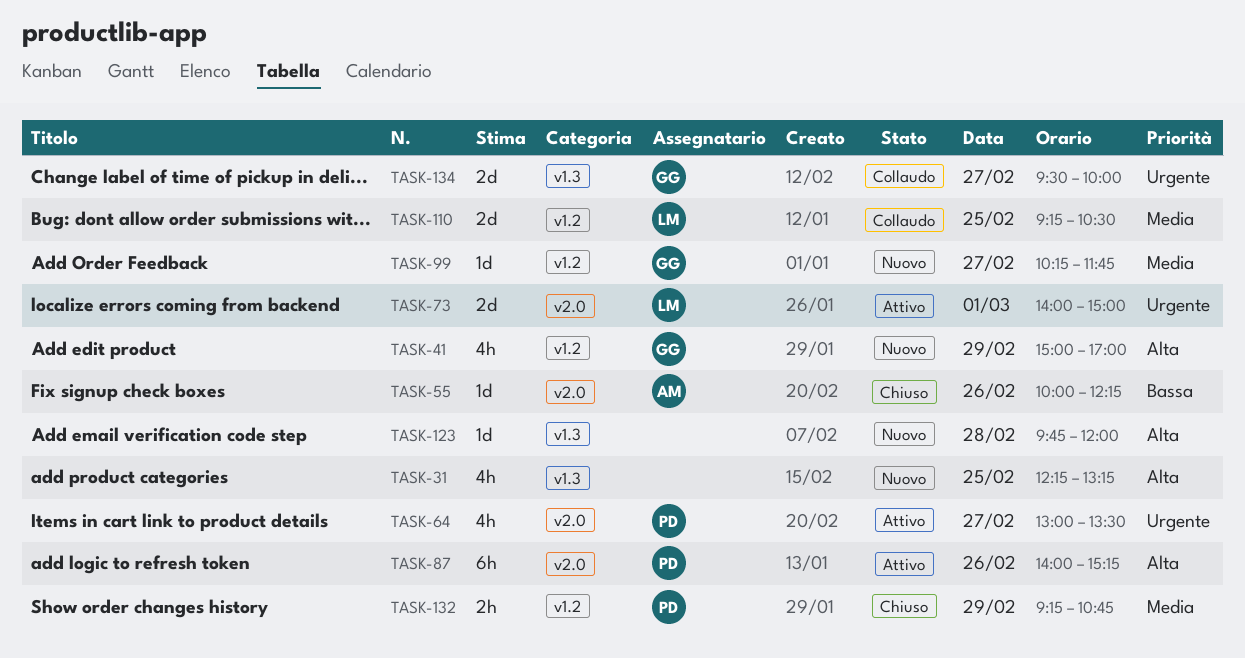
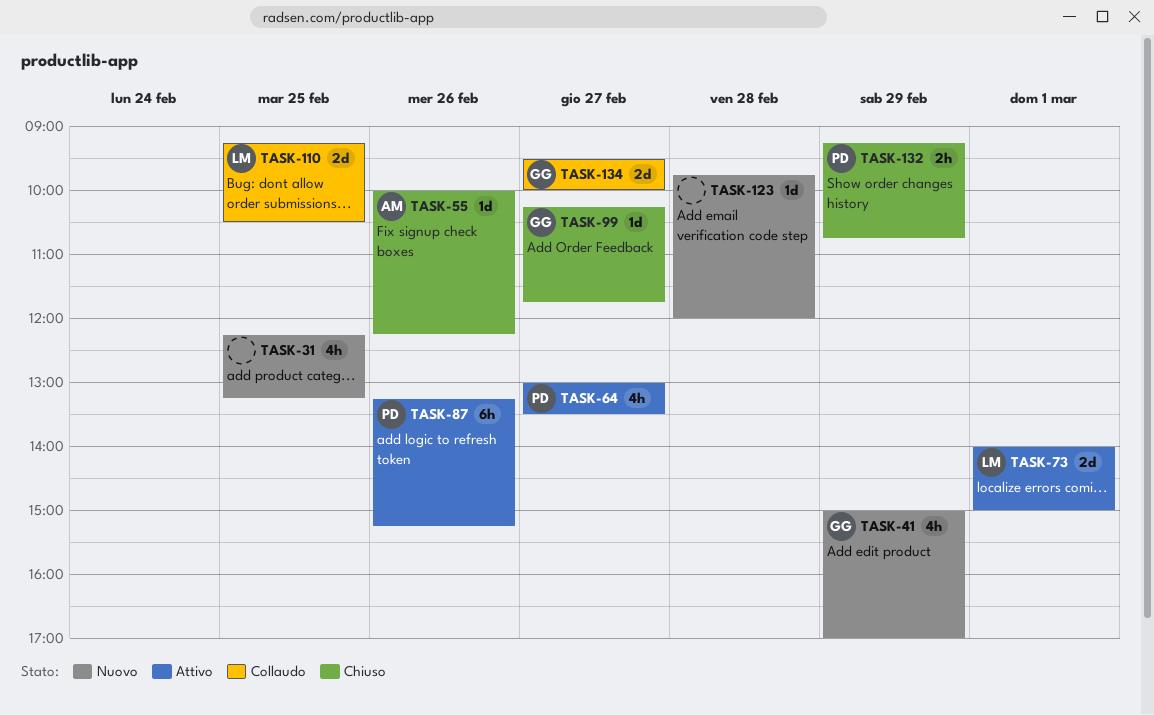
TASK-87, begins: 14:00 -> 13:15
TASK-99, status: Nuovo -> Chiuso

